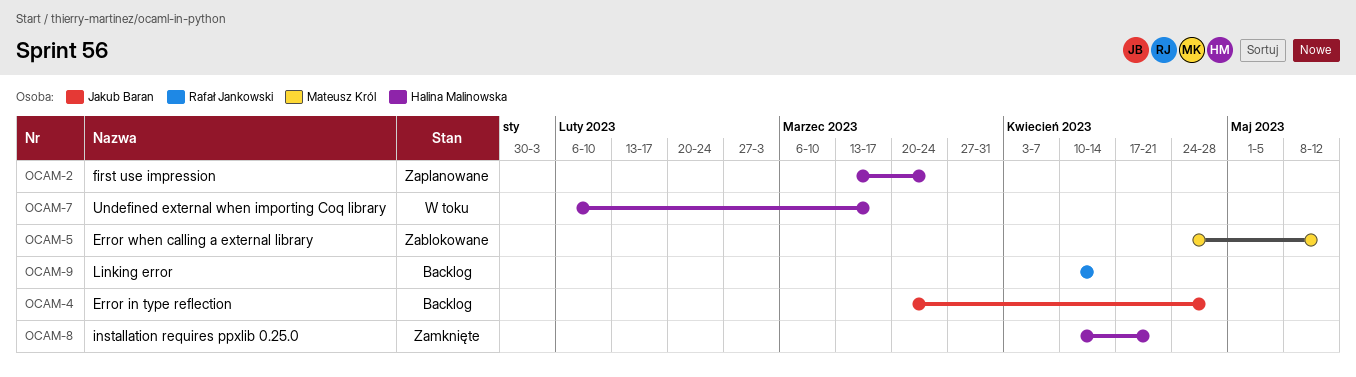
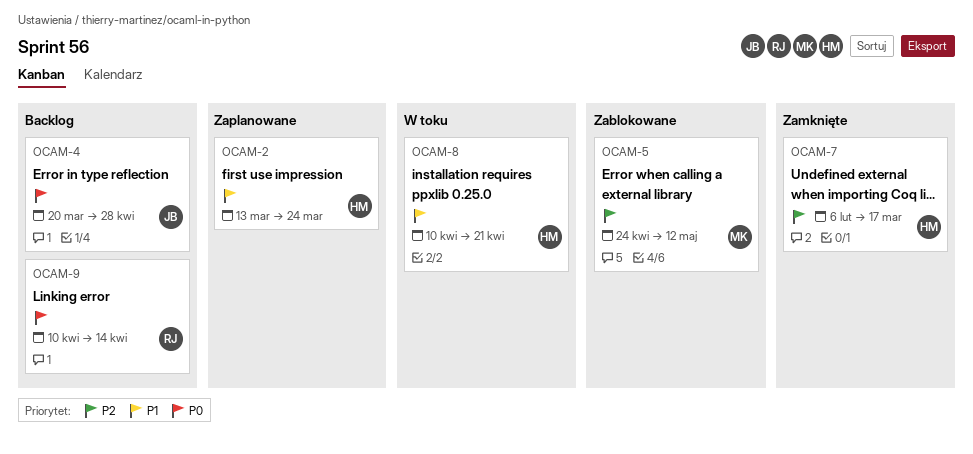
OCAM-7, status: W toku -> Zamknięte
OCAM-8, status: Zamknięte -> W toku

